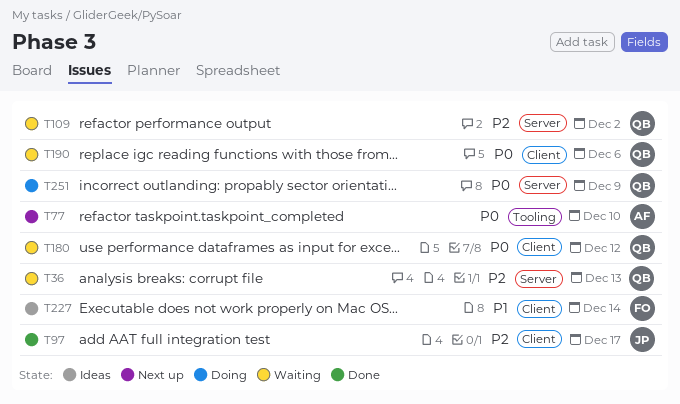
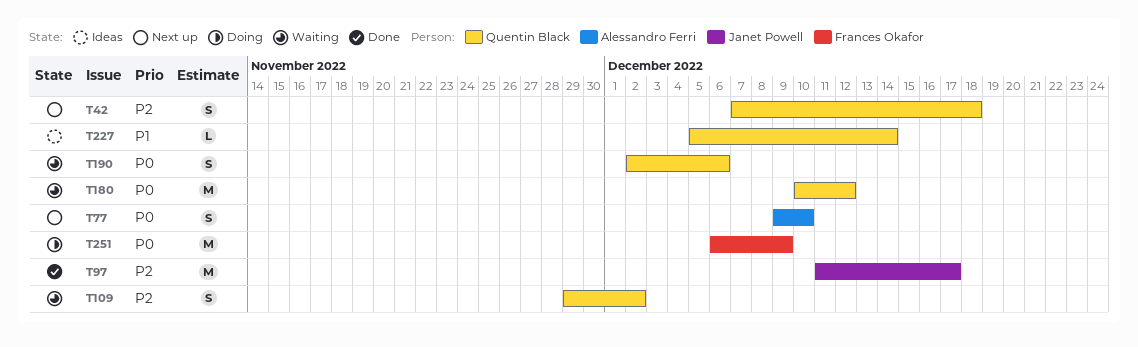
T36: present -> none
T42: none -> present
T227, owner: Frances Okafor -> Quentin Black
T251, owner: Quentin Black -> Frances Okafor

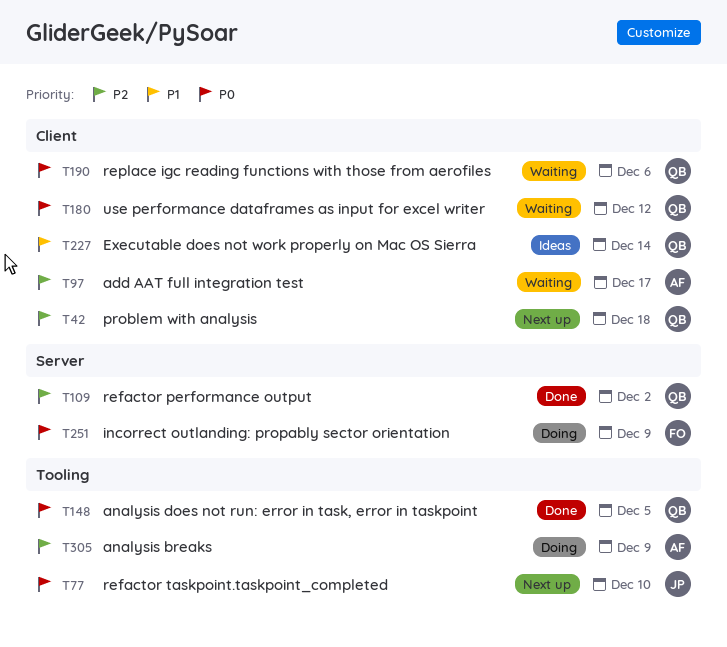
T77, owner: Alessandro Ferri -> Janet Powell
T97, status: Done -> Waiting
T97, owner: Janet Powell -> Alessandro Ferri
T109, status: Waiting -> Done
T148: none -> present
T305: none -> present

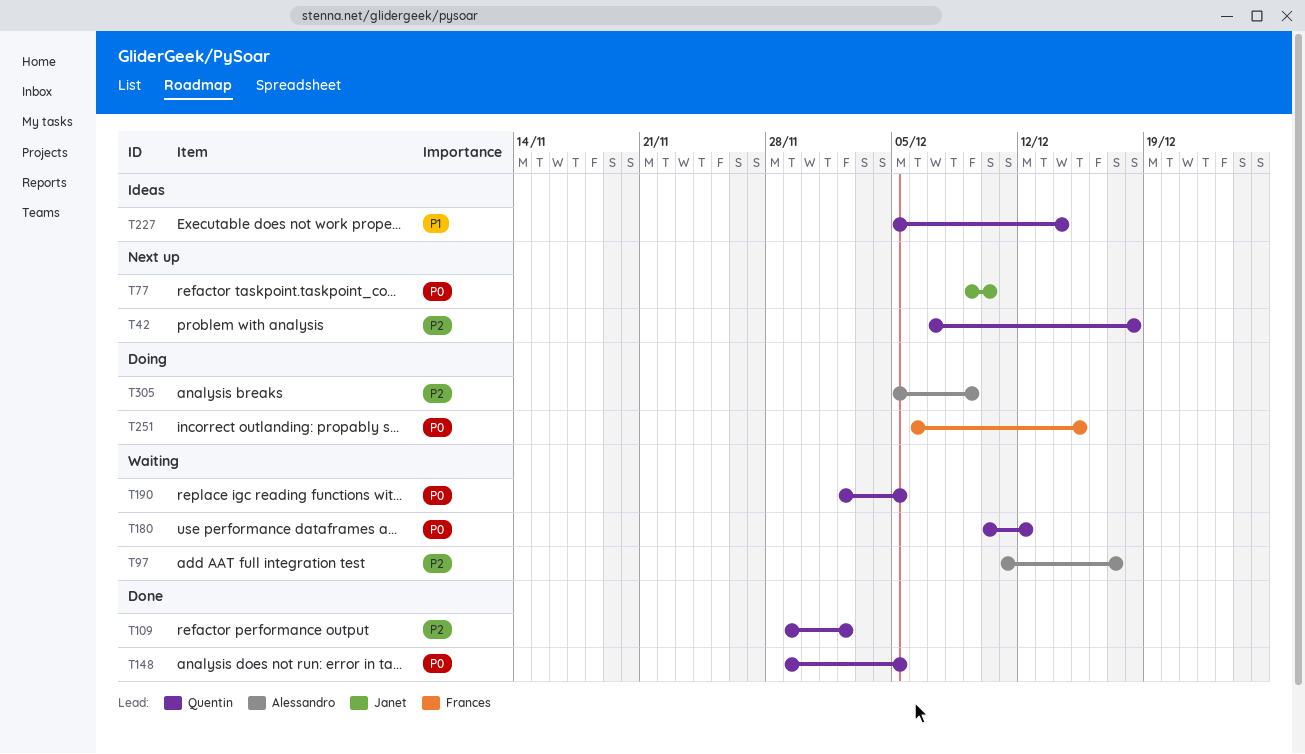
T190, due: Dec 6 -> Dec 5
T251, due: Dec 9 -> Dec 15

